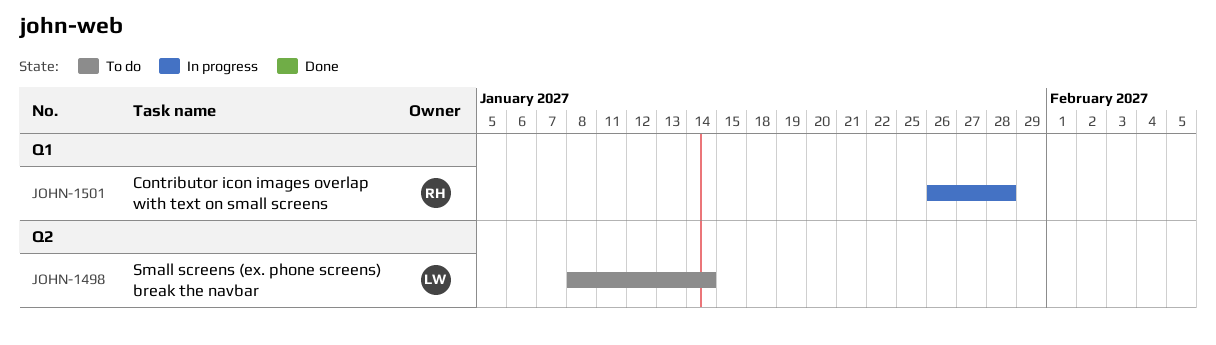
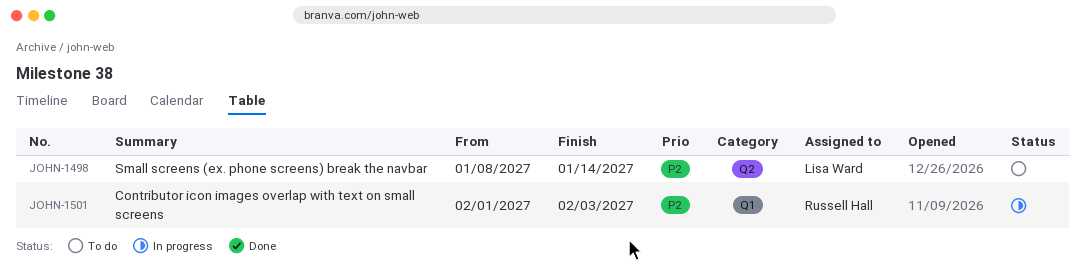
JOHN-1501, start: Jan 26 -> Feb 1
JOHN-1501, due: Jan 28 -> Feb 3

